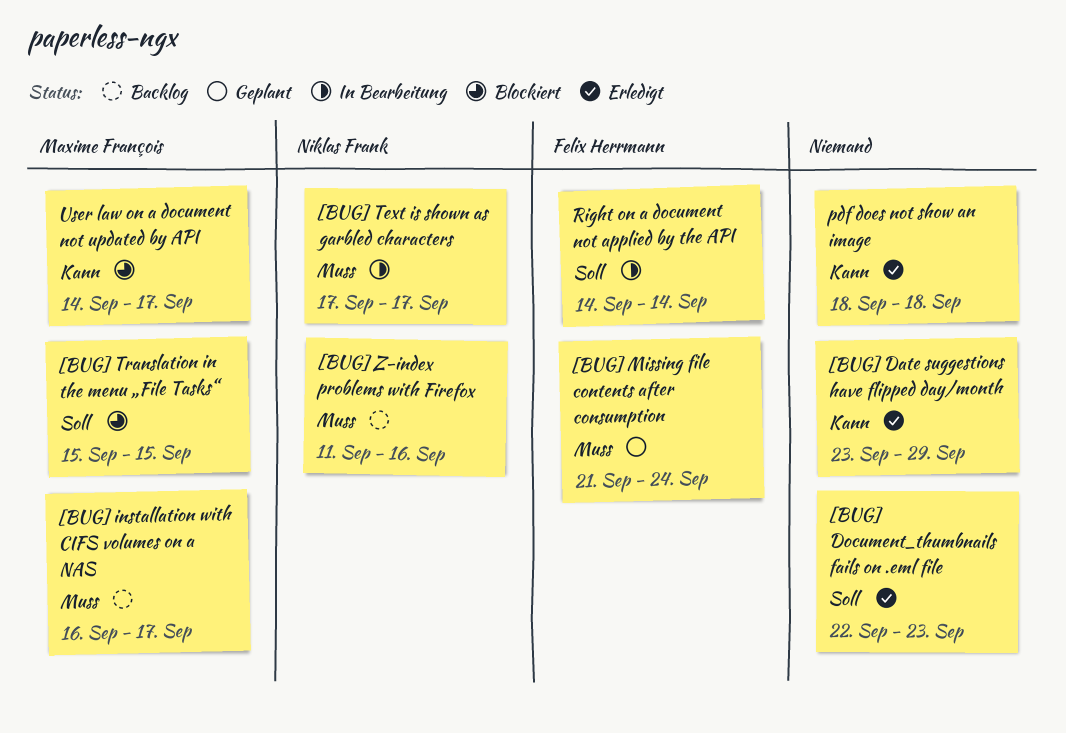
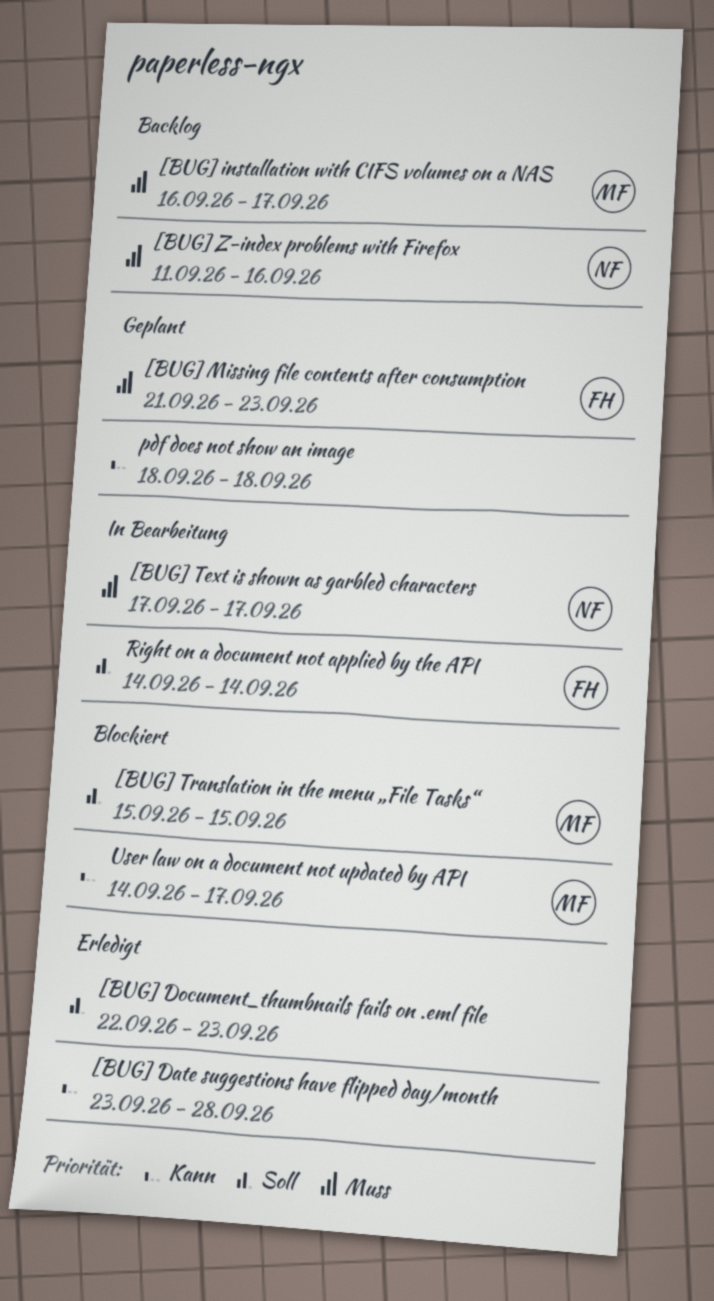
[BUG] Date suggestions have flipped day/month, due: Sep 29 -> Sep 28
[BUG] Missing file contents after consumption, due: Sep 24 -> Sep 23
pdf does not show an image, status: Erledigt -> Geplant

